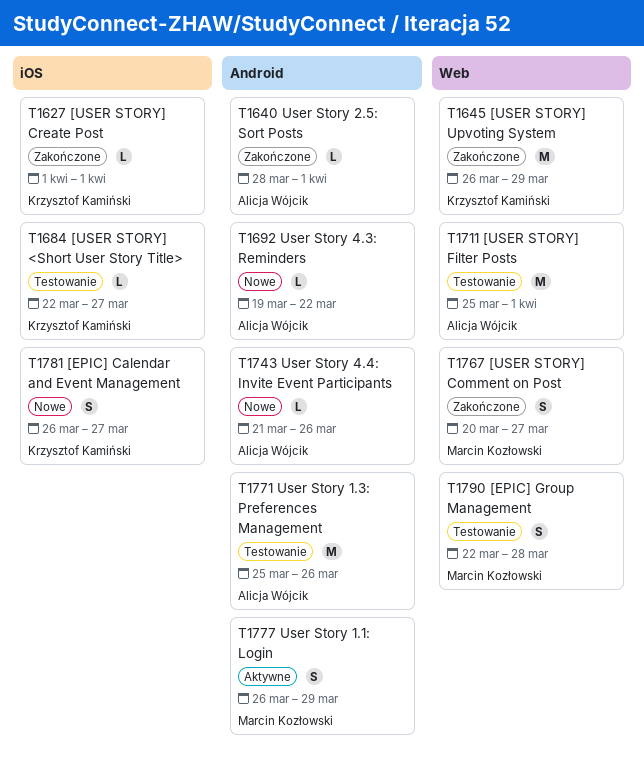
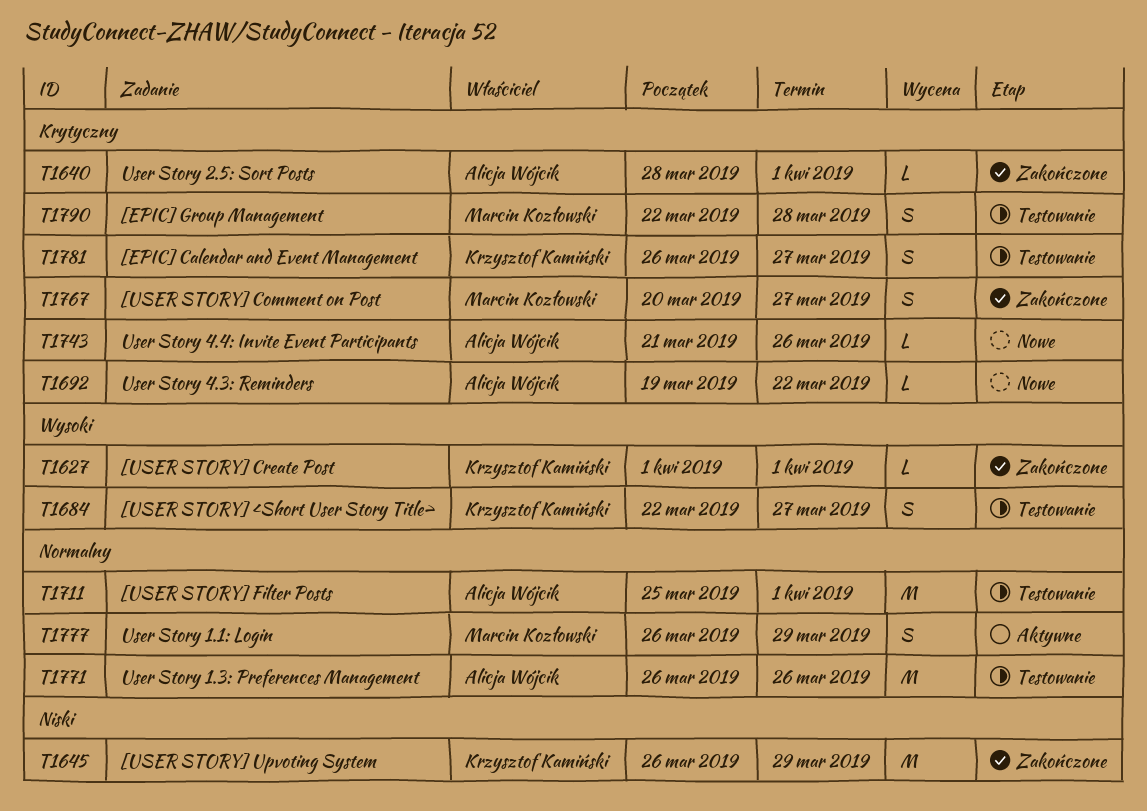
T1684, estimate: L -> S
T1771, start: Mar 25 -> Mar 26
T1781, status: Nowe -> Testowanie

